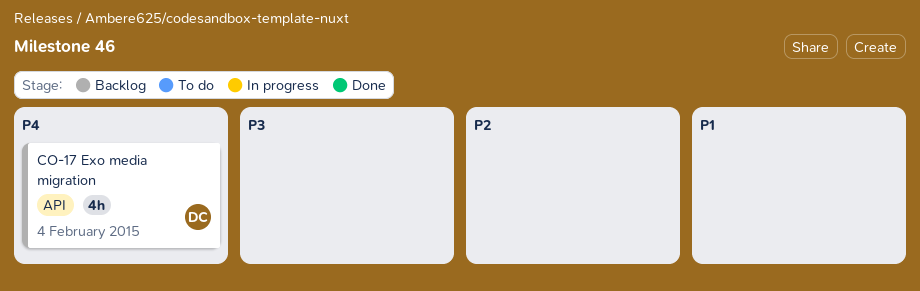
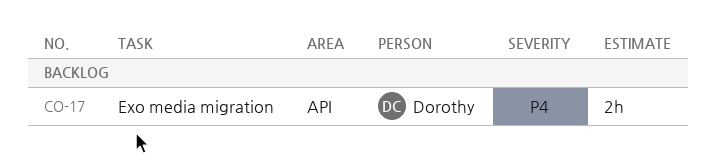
CO-17, estimate: 4h -> 2h

